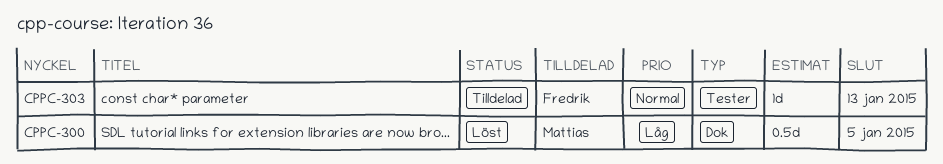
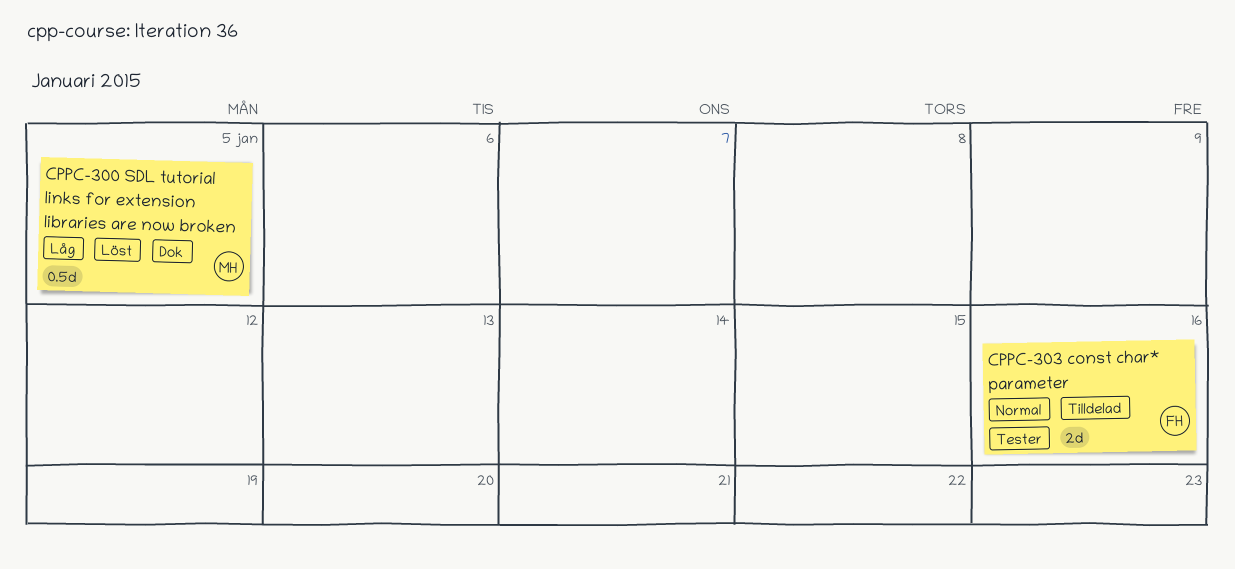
CPPC-303, estimate: 1d -> 2d
CPPC-303, due: Jan 13 -> Jan 16

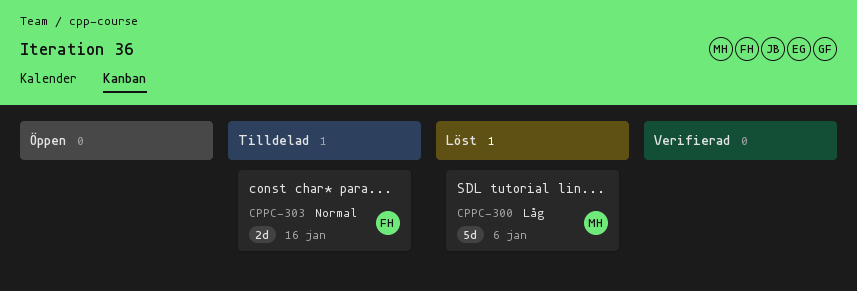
CPPC-300, estimate: 0.5d -> 5d
CPPC-300, due: Jan 5 -> Jan 6

